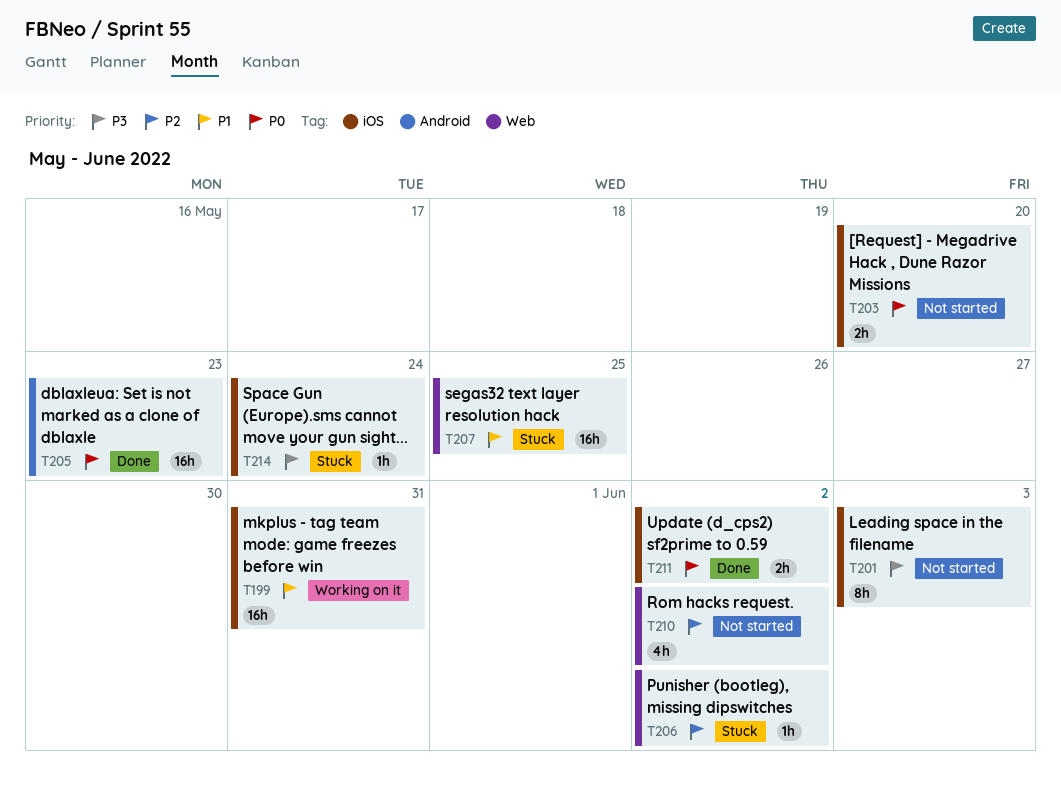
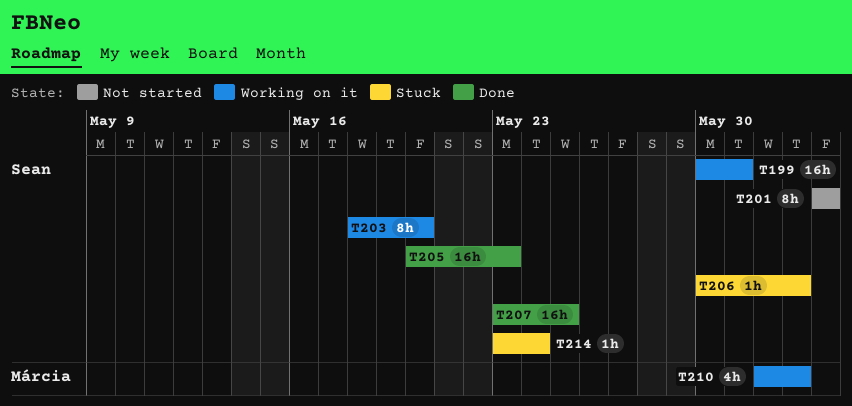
T203, status: Not started -> Working on it
T203, estimate: 2h -> 8h
T207, status: Stuck -> Done
T210, status: Not started -> Working on it
T211: present -> none

